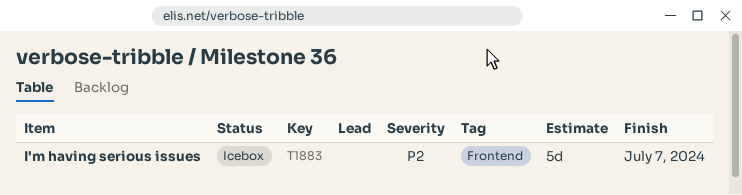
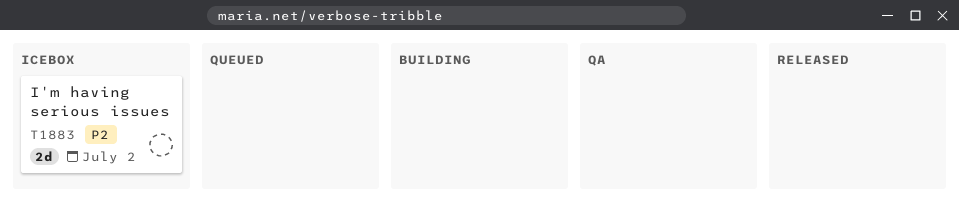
T1883, estimate: 5d -> 2d
T1883, due: Jul 7 -> Jul 2

